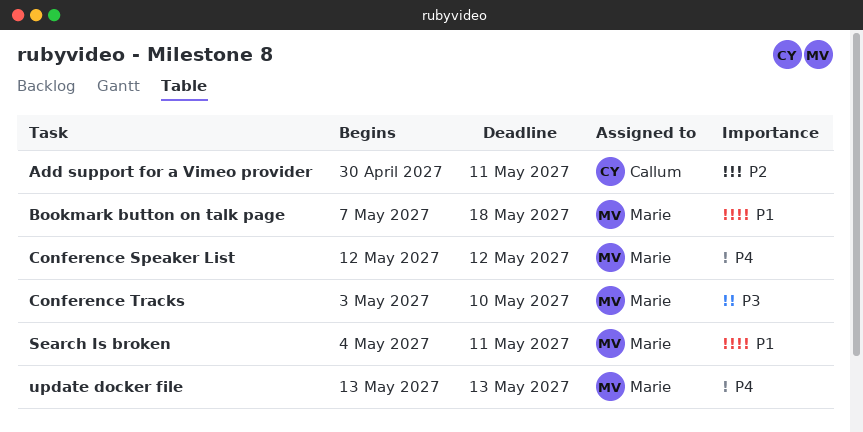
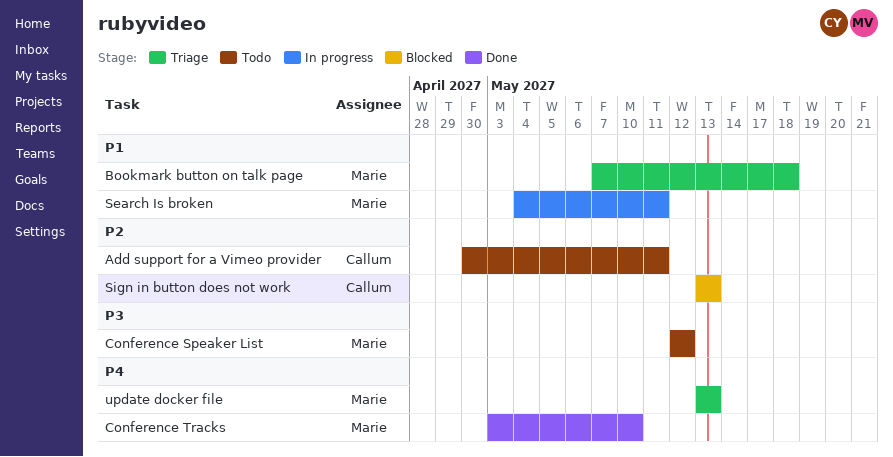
Conference Speaker List, priority: P4 -> P3
Conference Tracks, priority: P3 -> P4
Sign in button does not work: none -> present

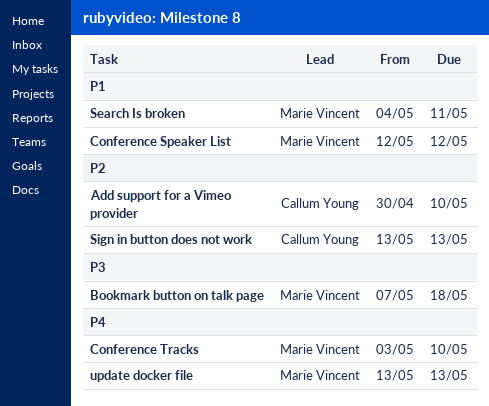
Add support for a Vimeo provider, due: May 11 -> May 10
Bookmark button on talk page, priority: P1 -> P3
Conference Speaker List, priority: P3 -> P1

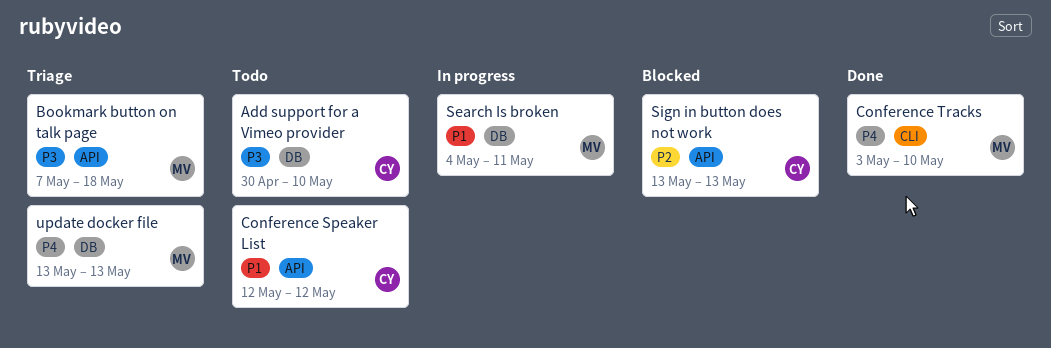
Add support for a Vimeo provider, priority: P2 -> P3
Conference Speaker List, owner: Marie Vincent -> Callum Young

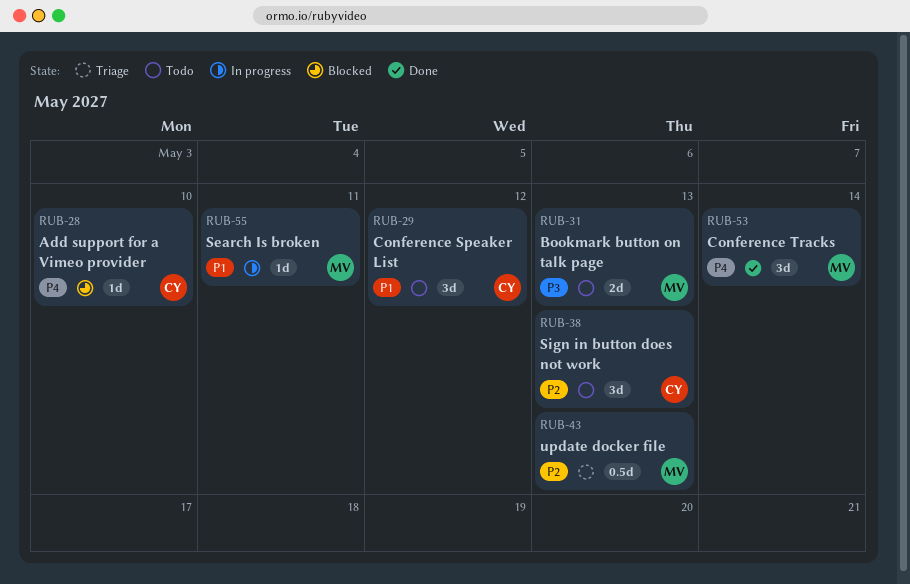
Add support for a Vimeo provider, status: Todo -> Blocked
Add support for a Vimeo provider, priority: P3 -> P4
Bookmark button on talk page, status: Triage -> Todo
Bookmark button on talk page, due: May 18 -> May 13
Conference Tracks, due: May 10 -> May 14
Sign in button does not work, status: Blocked -> Todo
update docker file, priority: P4 -> P2

